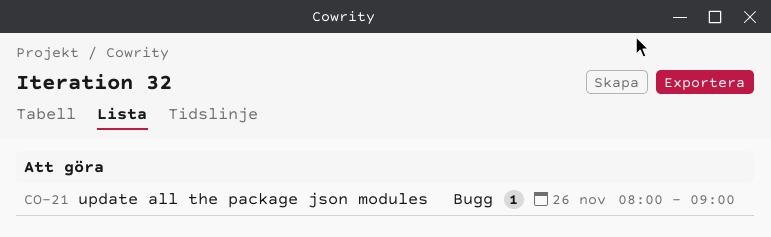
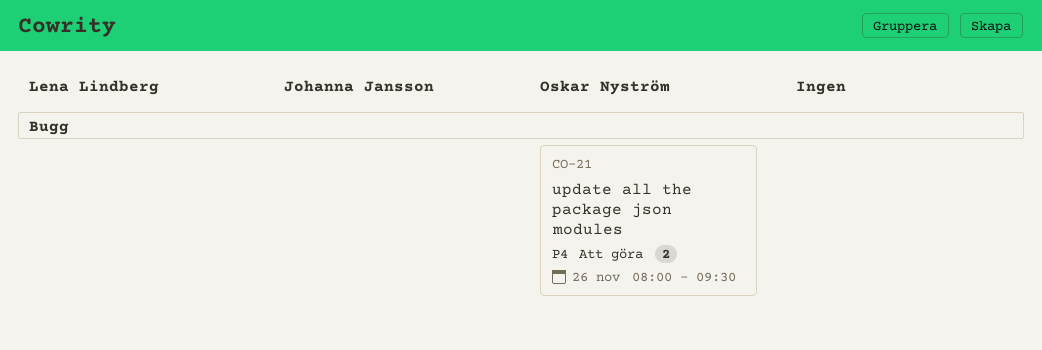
CO-21, estimate: 1 -> 2
CO-21, ends: 09:00 -> 09:30

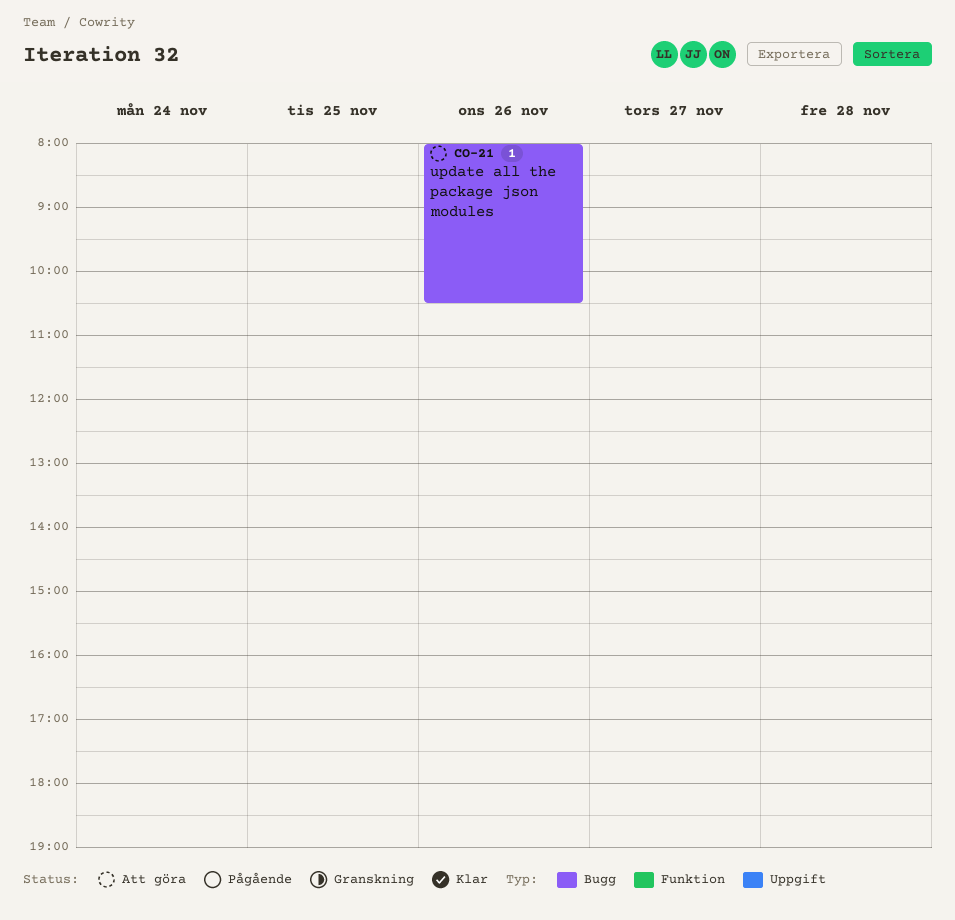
CO-21, estimate: 2 -> 1
CO-21, ends: 09:30 -> 10:30

